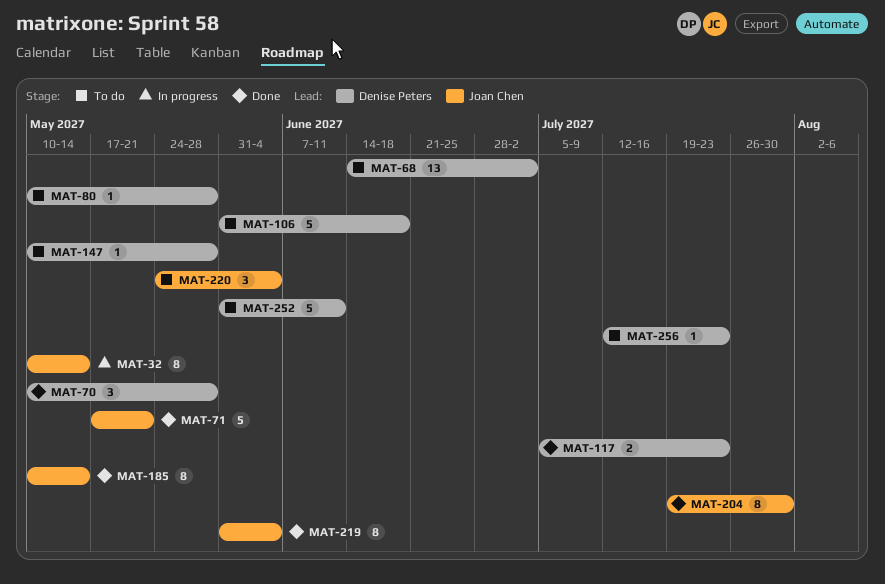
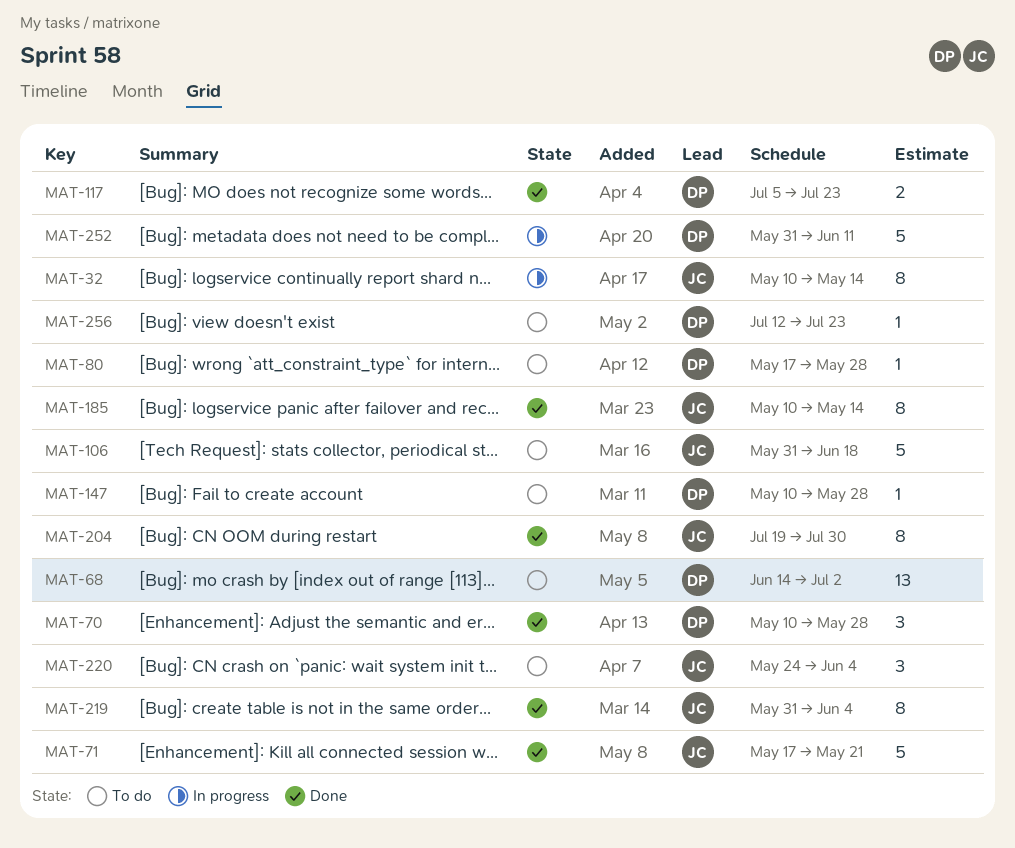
MAT-80, start: May 10 -> May 17
MAT-106, owner: Denise Peters -> Joan Chen
MAT-252, status: To do -> In progress

